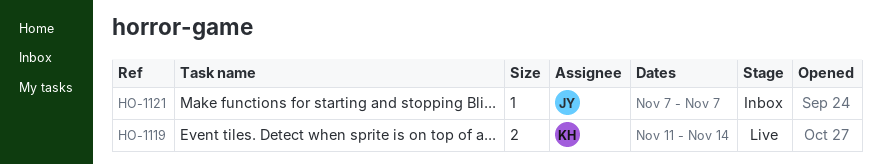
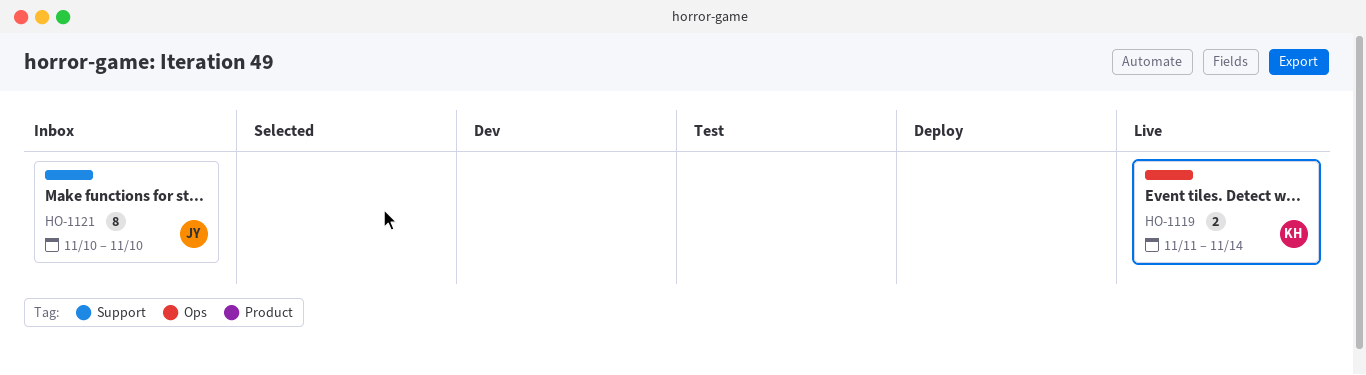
HO-1121, estimate: 1 -> 8
HO-1121, start: Nov 7 -> Nov 10
HO-1121, due: Nov 7 -> Nov 10

